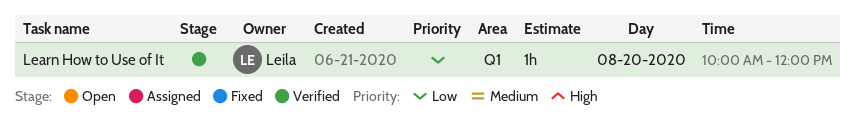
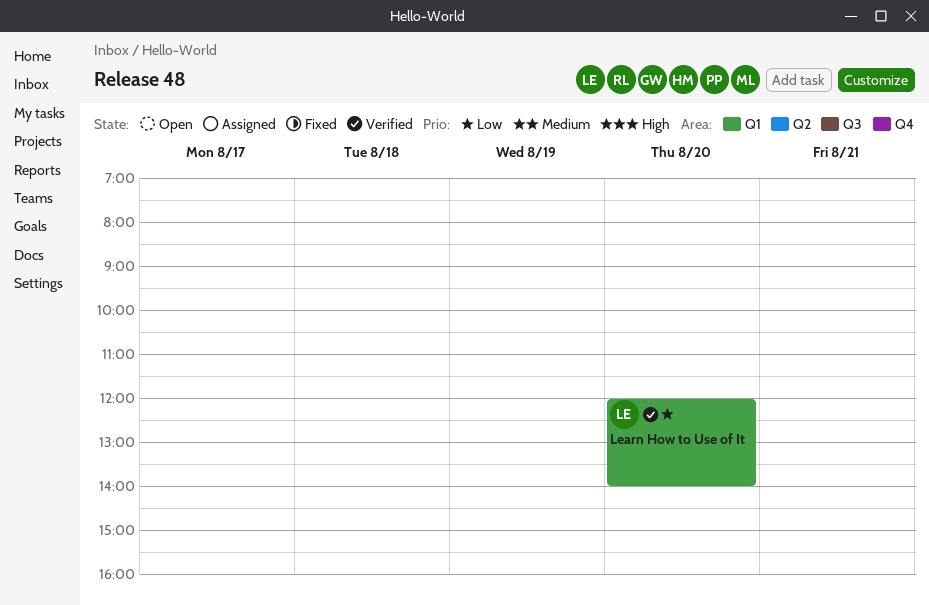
Learn How to Use of It, begins: 10:00 -> 12:00
Learn How to Use of It, ends: 12:00 -> 14:00

